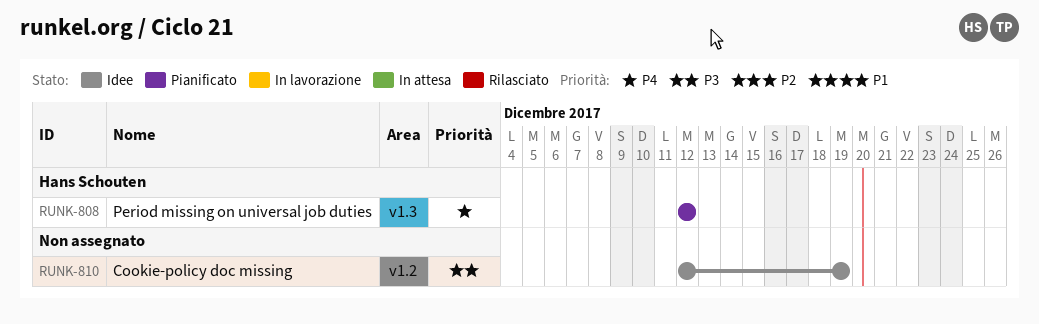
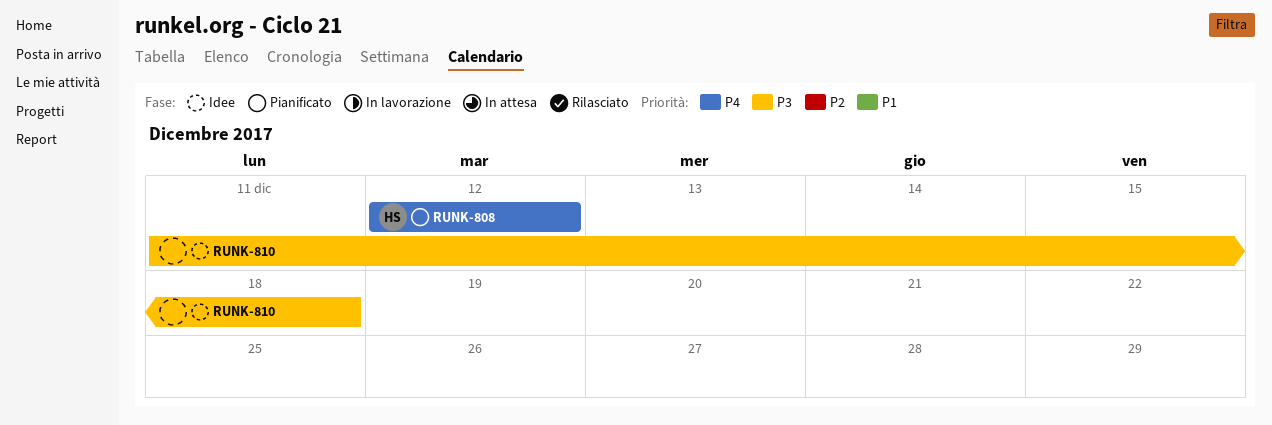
RUNK-810, start: Dec 12 -> Dec 11
RUNK-810, due: Dec 19 -> Dec 18

